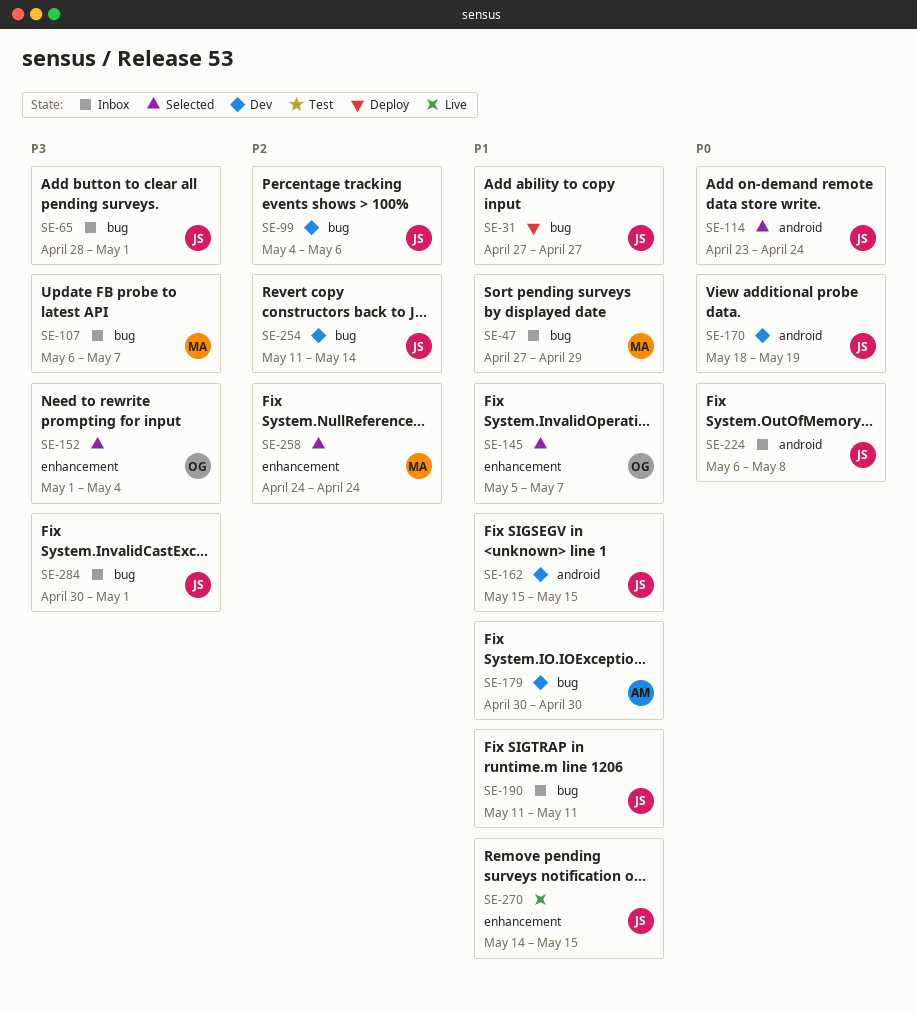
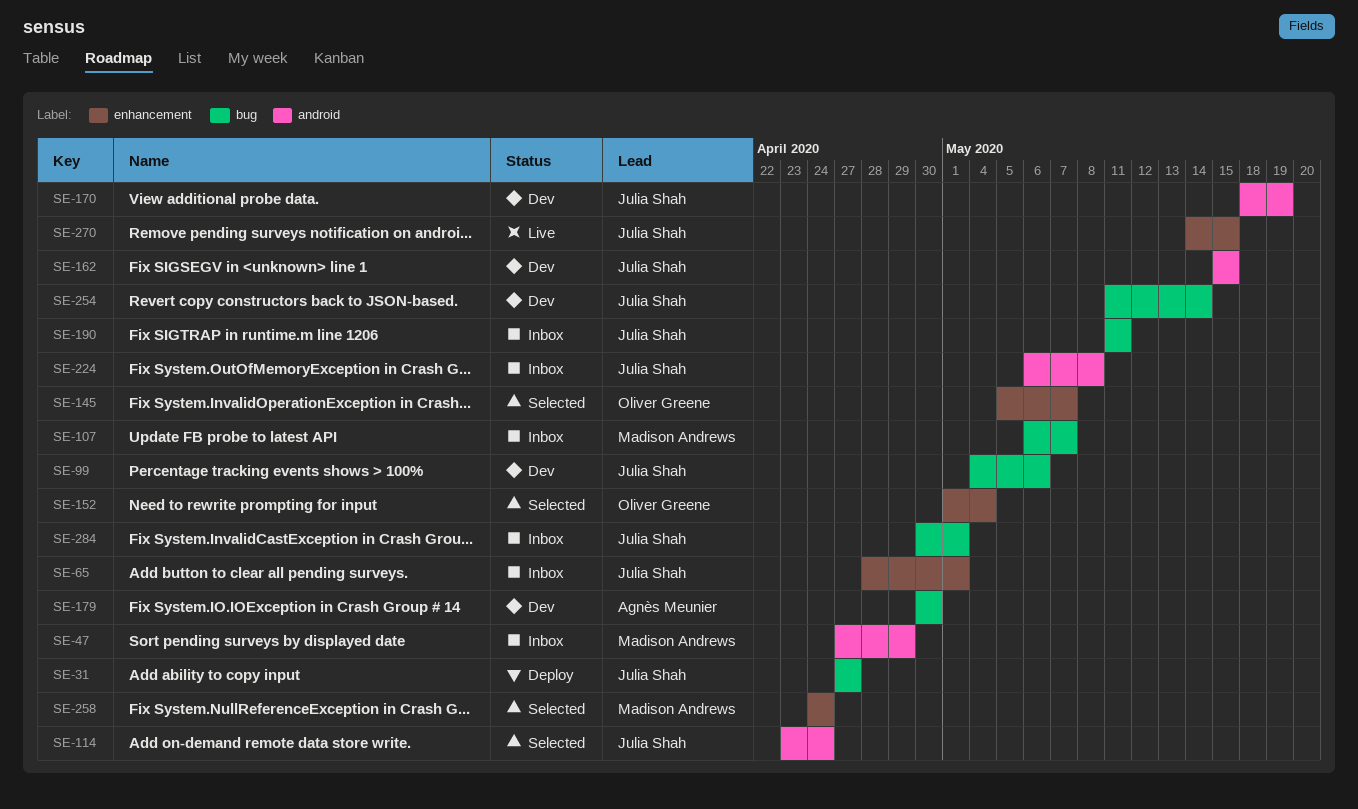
SE-47, label: bug -> android
SE-65, label: bug -> enhancement

